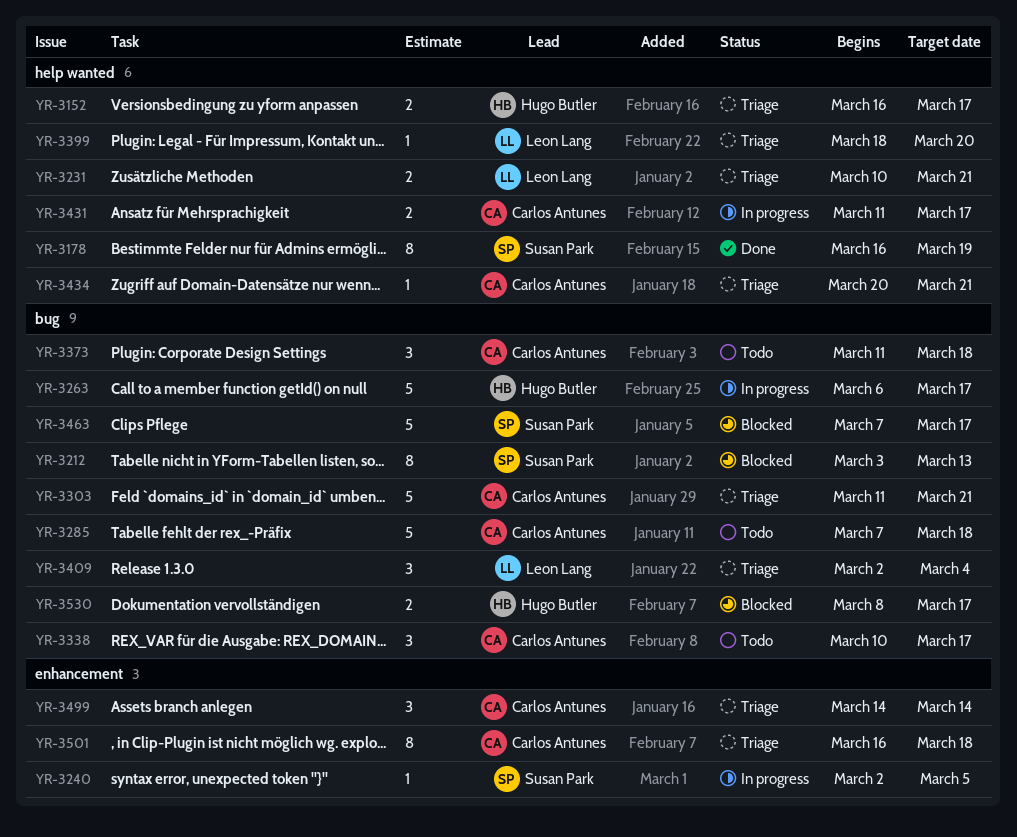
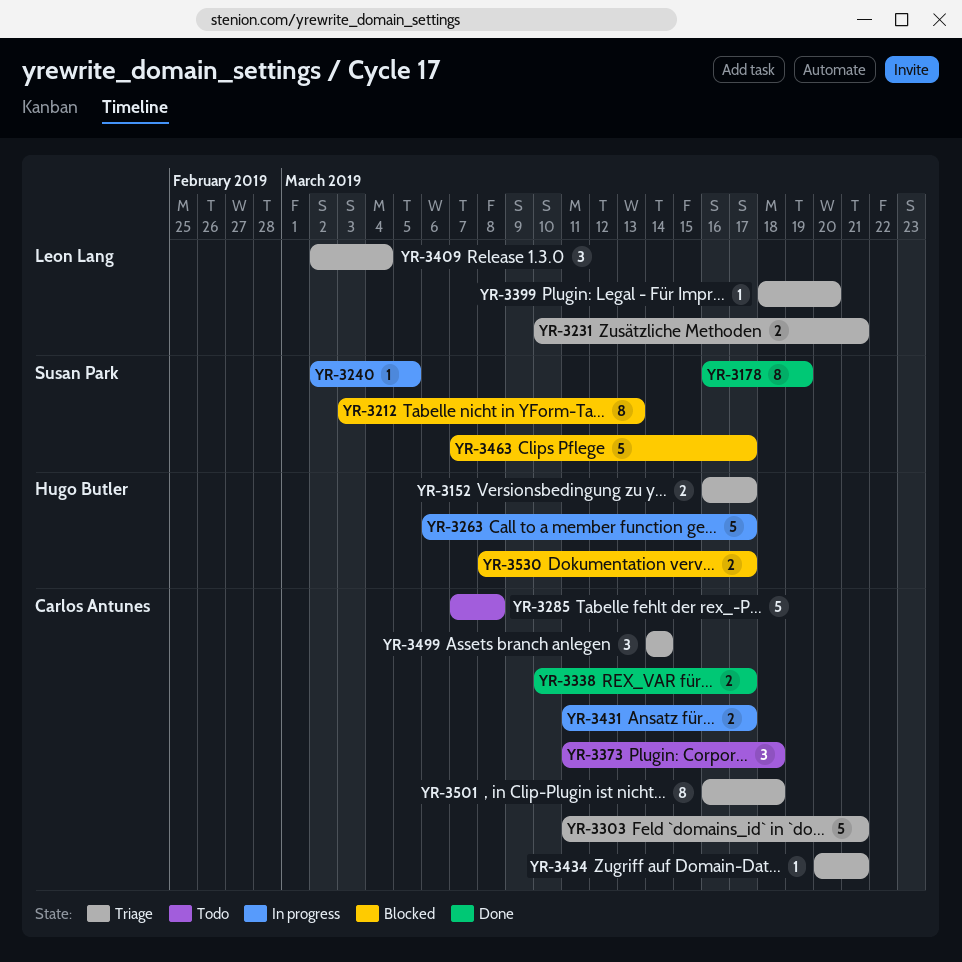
YR-3285, due: Mar 18 -> Mar 8
YR-3338, status: Todo -> Done
YR-3338, estimate: 3 -> 2

